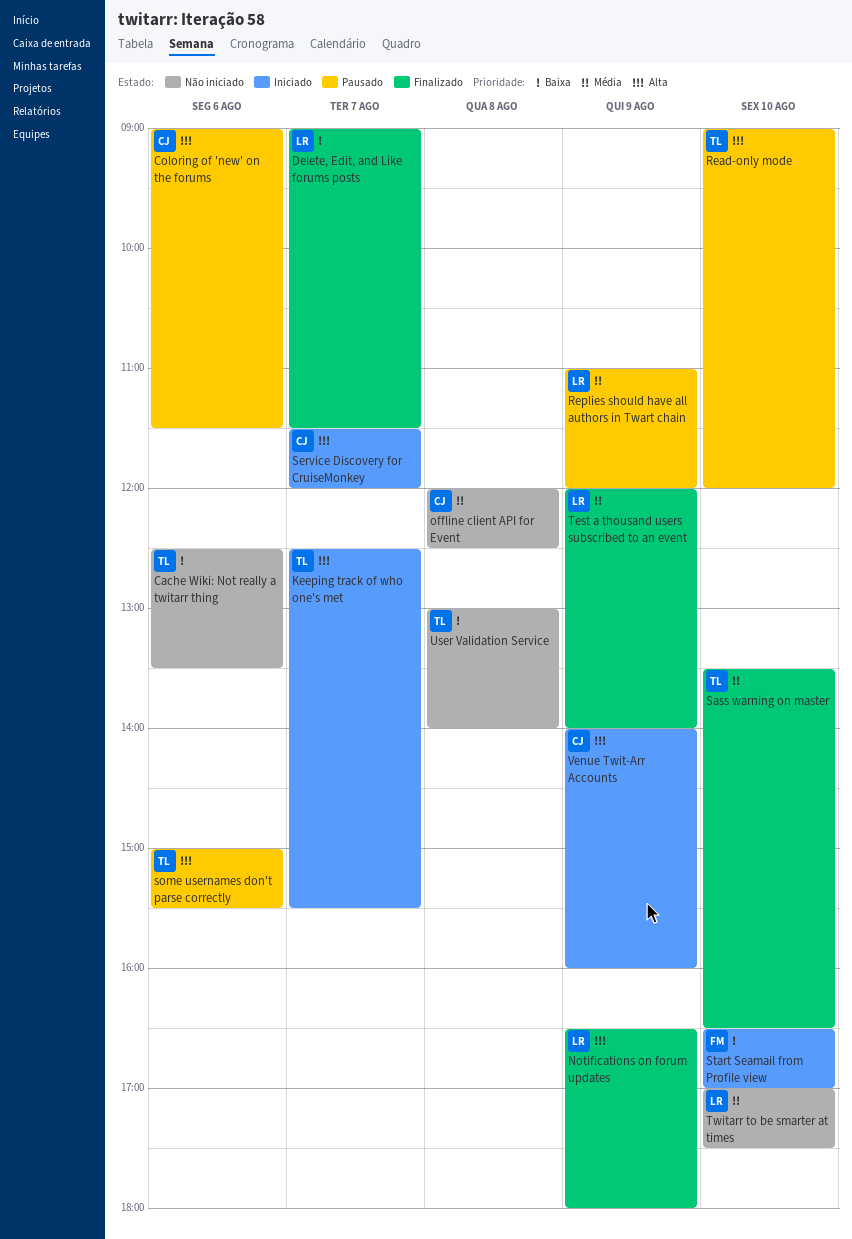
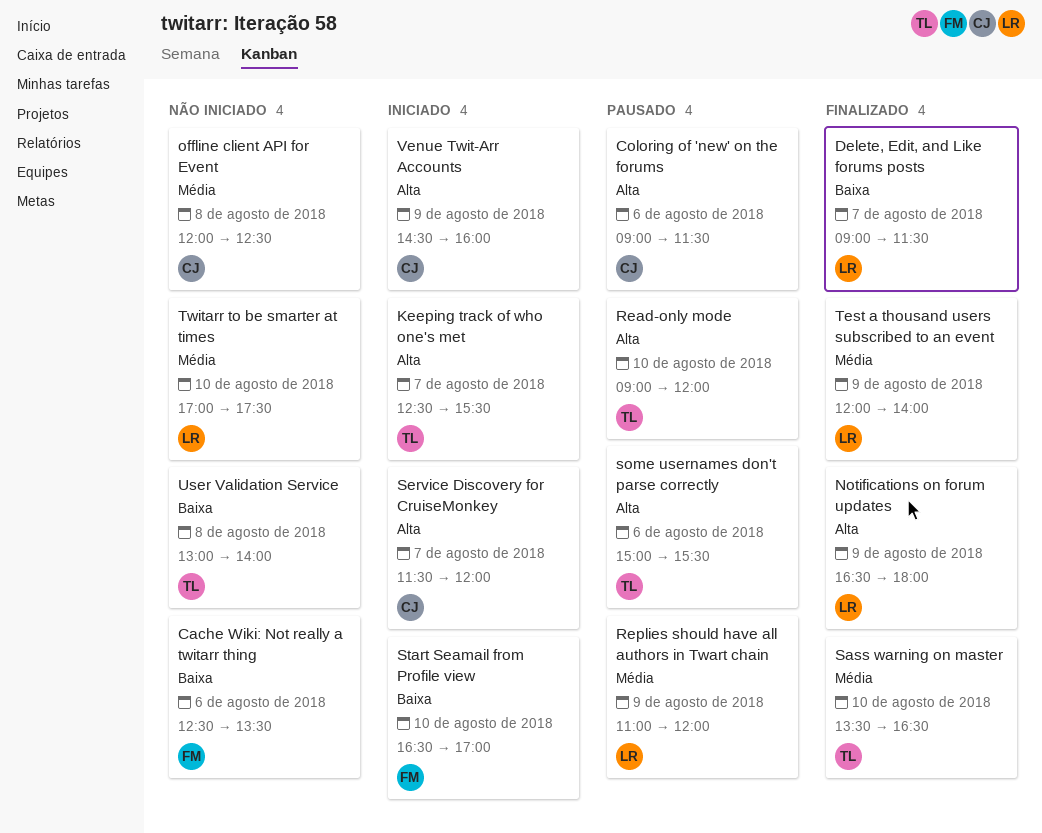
Cache Wiki: Not really a twitarr thing, owner: TL -> FM
Venue Twit-Arr Accounts, begins: 14:00 -> 14:30

